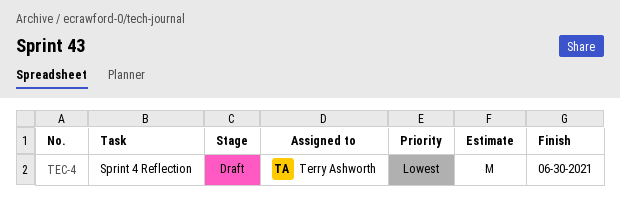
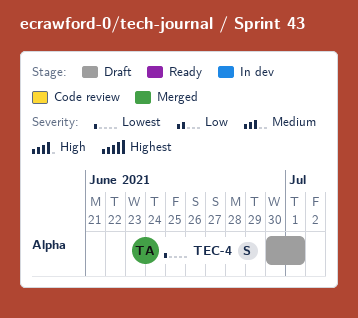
TEC-4, estimate: M -> S
TEC-4, due: Jun 30 -> Jul 1

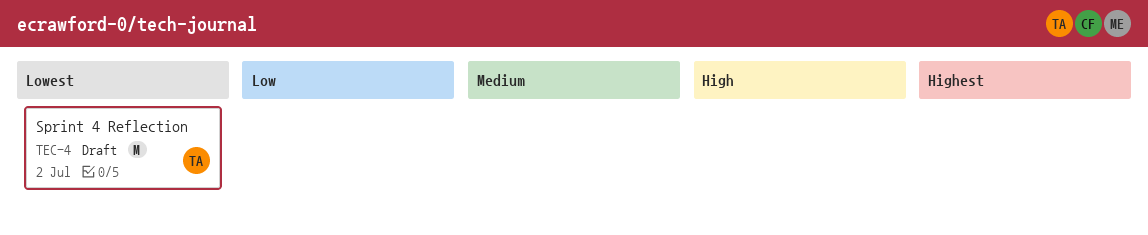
TEC-4, estimate: S -> M
TEC-4, due: Jul 1 -> Jul 2

